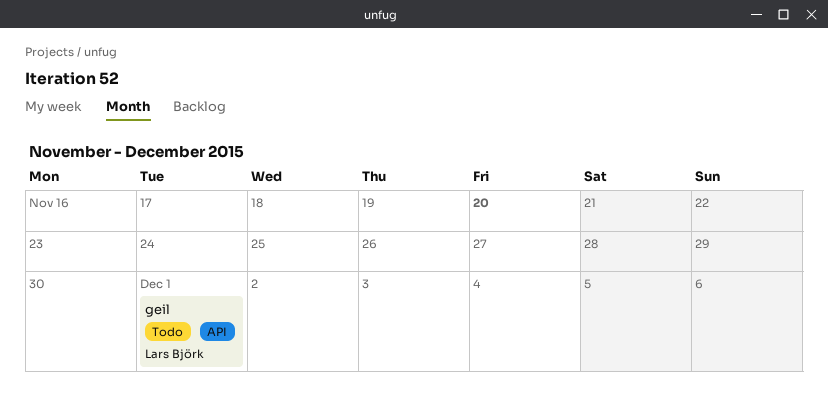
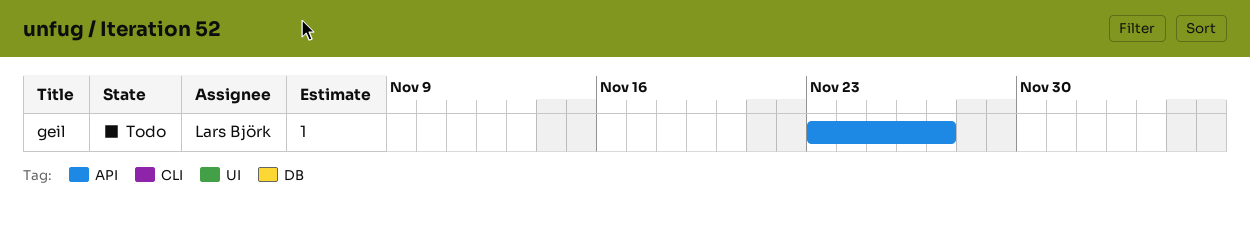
geil, due: Dec 1 -> Nov 27

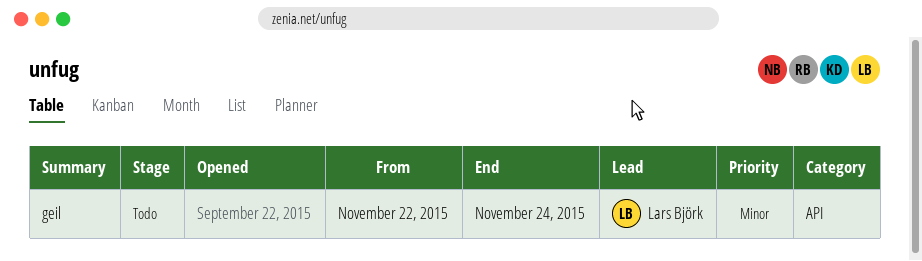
geil, start: Nov 23 -> Nov 22
geil, due: Nov 27 -> Nov 24

